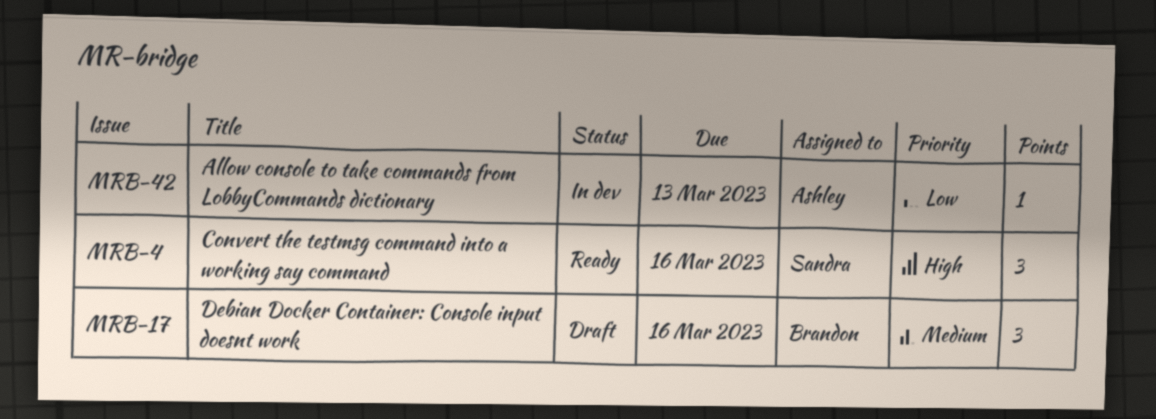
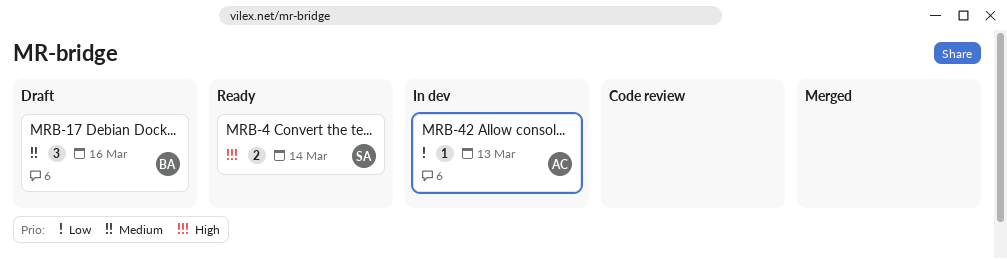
MRB-4, estimate: 3 -> 2
MRB-4, due: Mar 16 -> Mar 14

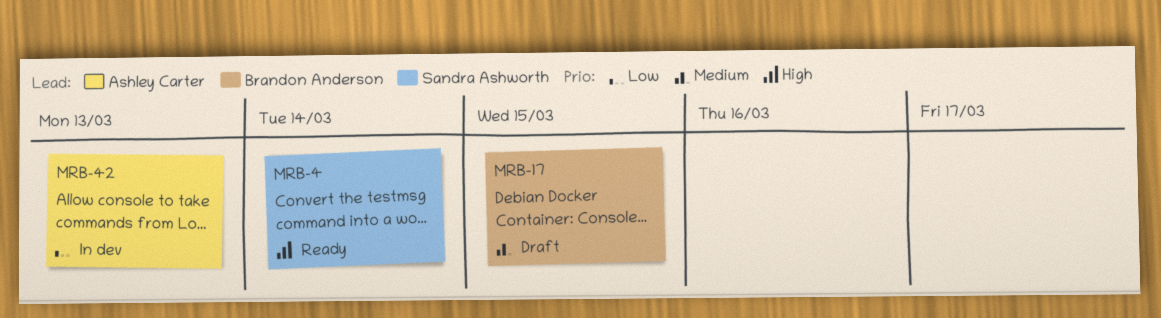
MRB-17, due: Mar 16 -> Mar 15

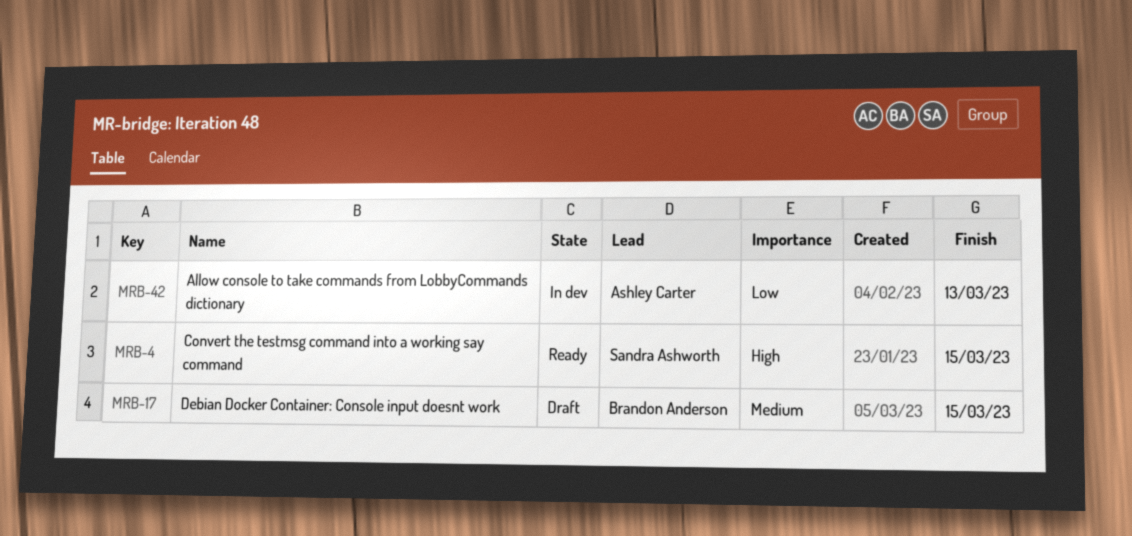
MRB-4, due: Mar 14 -> Mar 15

